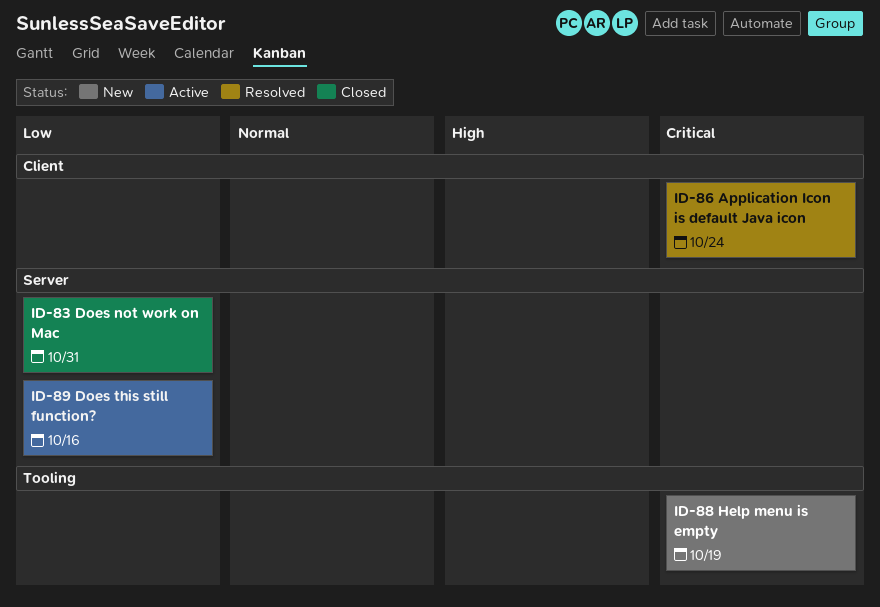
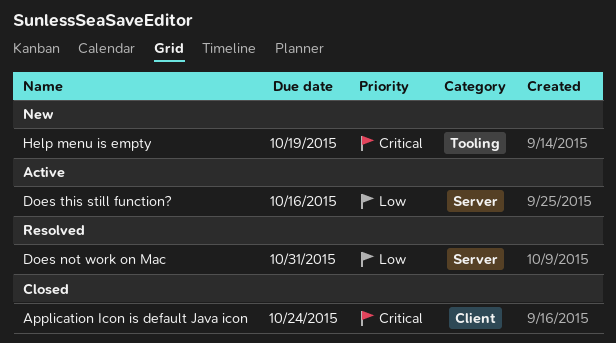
Application Icon is default Java icon, status: Resolved -> Closed
Does not work on Mac, status: Closed -> Resolved

